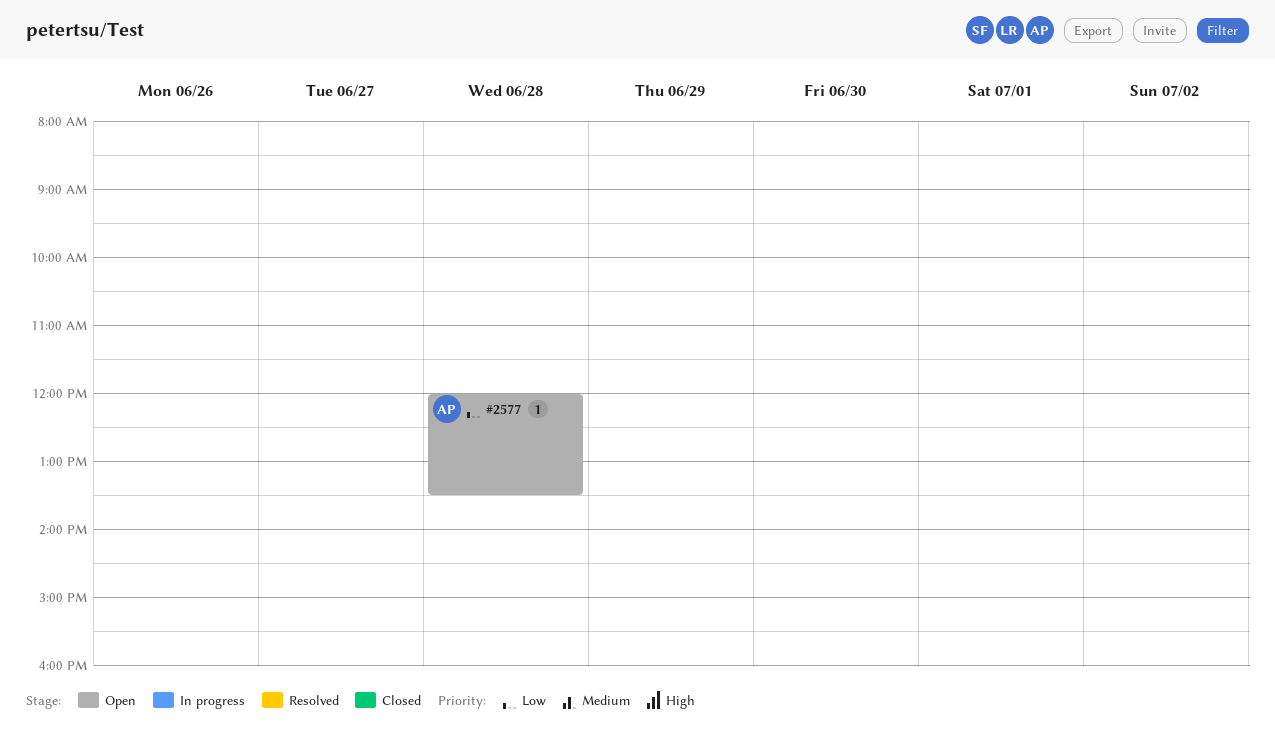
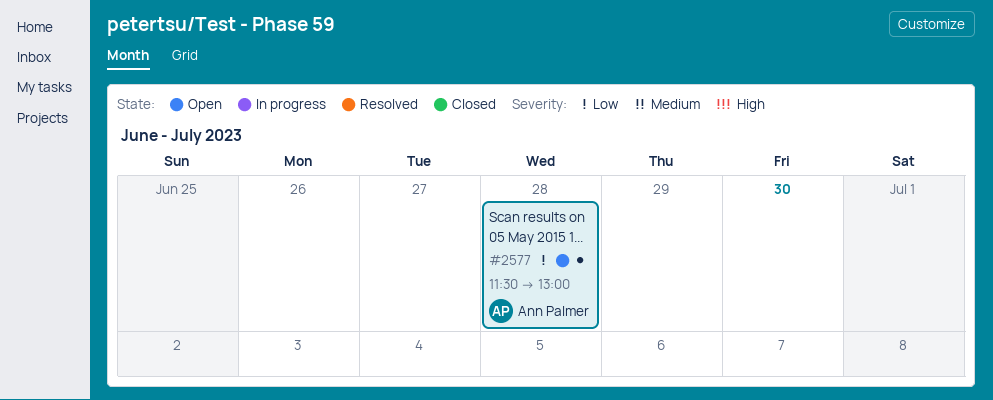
#2577, begins: 12:00 -> 11:30
#2577, ends: 13:30 -> 13:00

